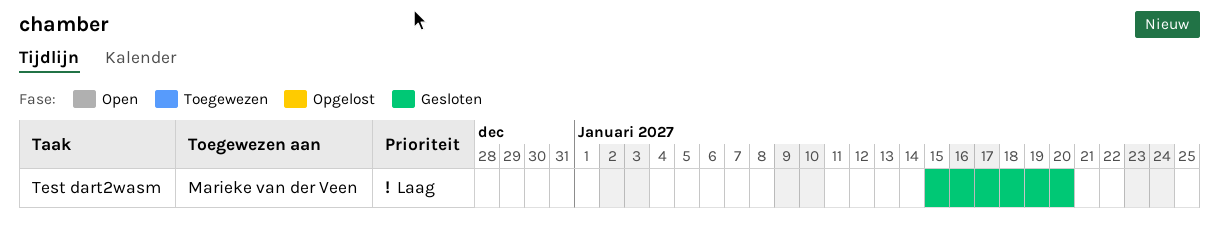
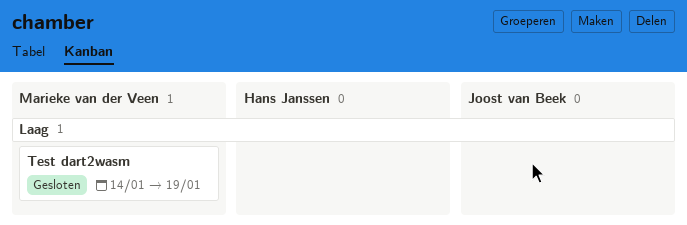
Test dart2wasm, start: Jan 15 -> Jan 14
Test dart2wasm, due: Jan 20 -> Jan 19

